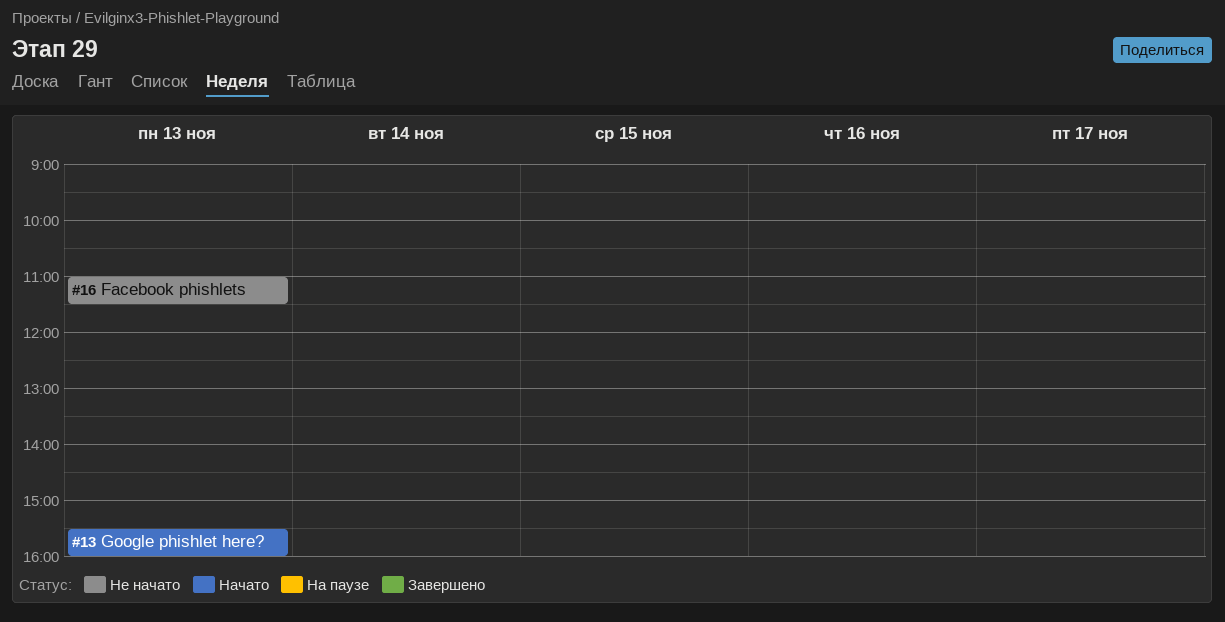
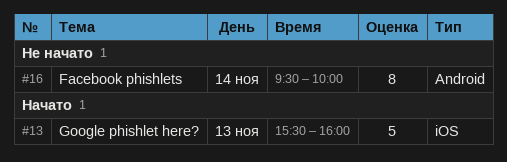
#16, day: Nov 13 -> Nov 14
#16, begins: 11:00 -> 09:30
#16, ends: 11:30 -> 10:00

